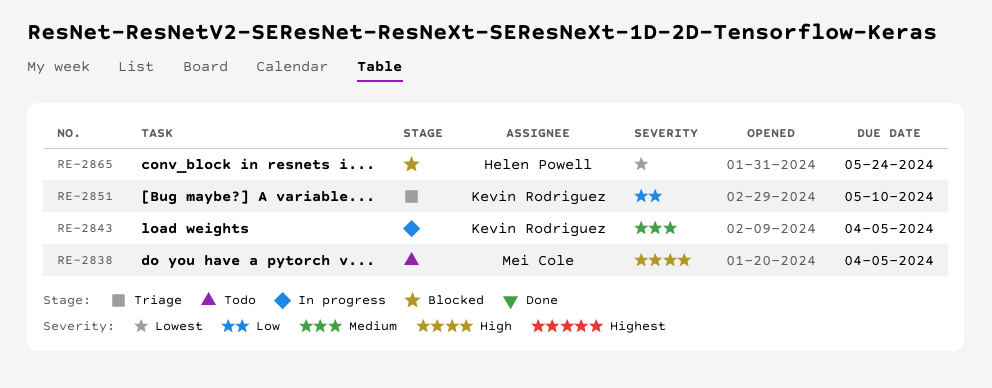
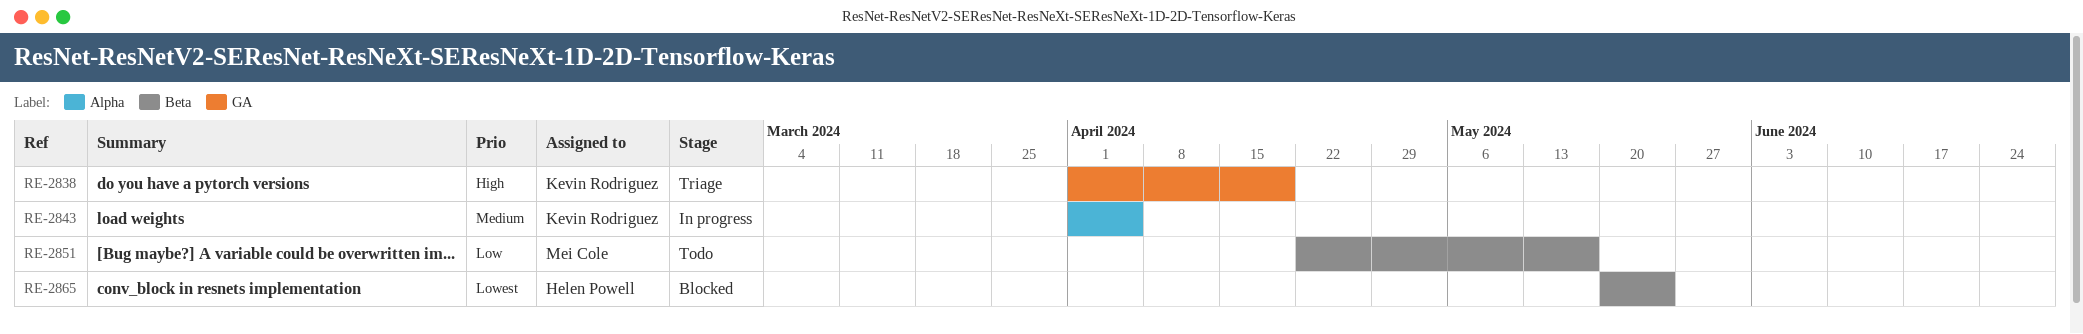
RE-2838, status: Todo -> Triage
RE-2838, owner: Mei Cole -> Kevin Rodriguez
RE-2838, due: Apr 5 -> Apr 19
RE-2851, status: Triage -> Todo
RE-2851, owner: Kevin Rodriguez -> Mei Cole
RE-2851, due: May 10 -> May 17

